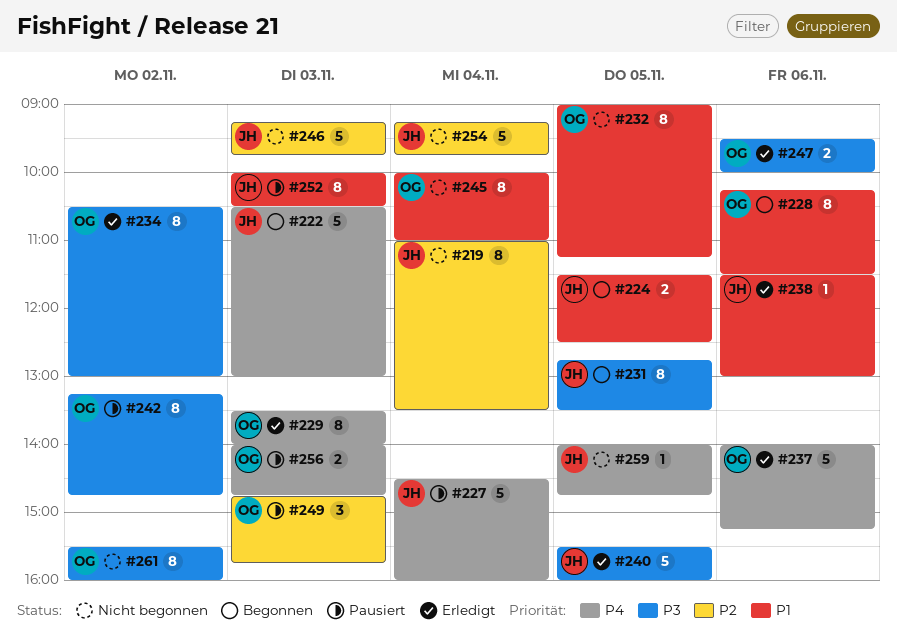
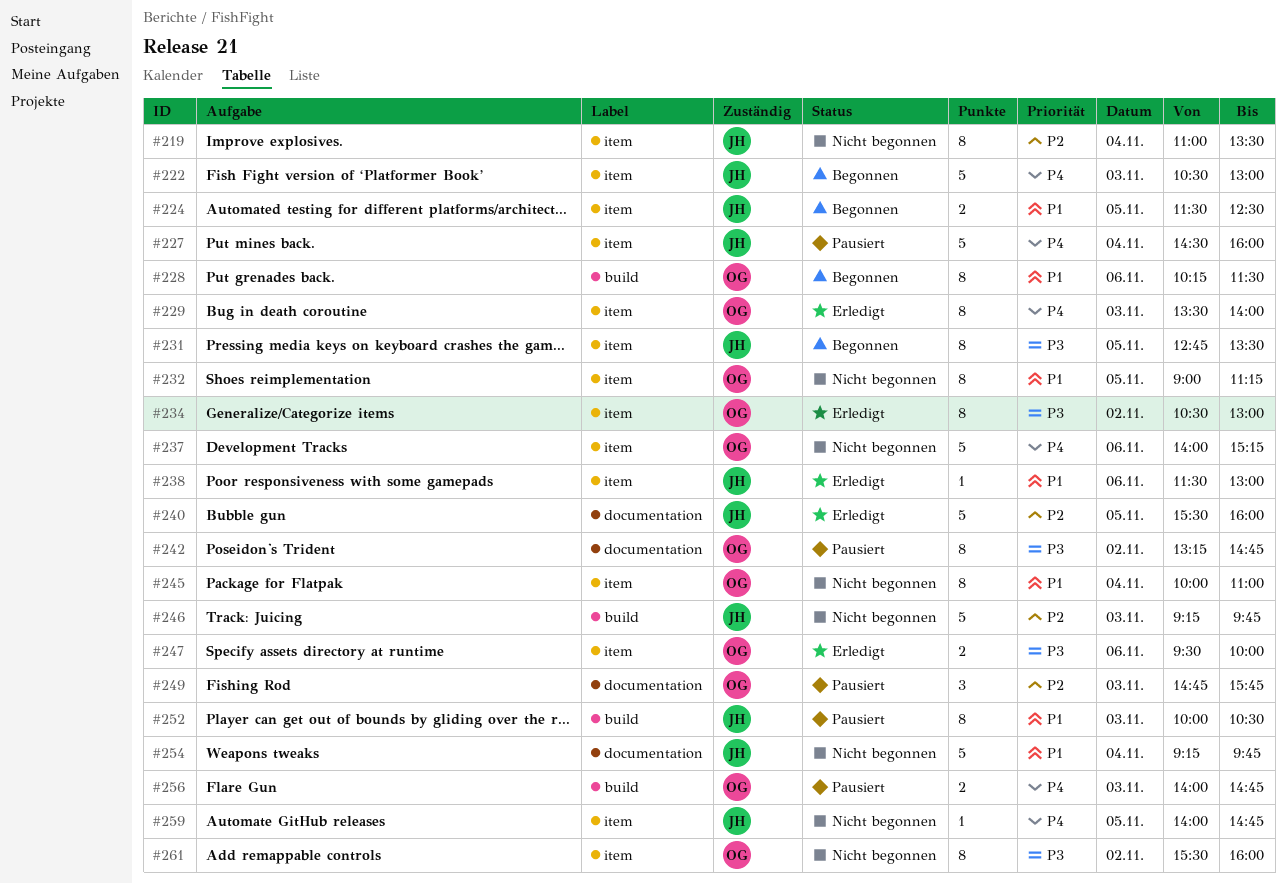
#237, status: Erledigt -> Nicht begonnen
#240, priority: P3 -> P2
#254, priority: P2 -> P1

